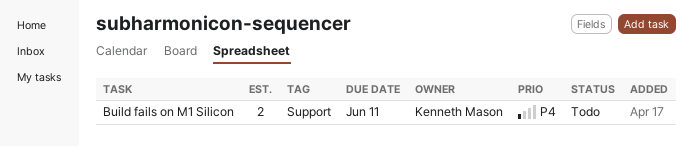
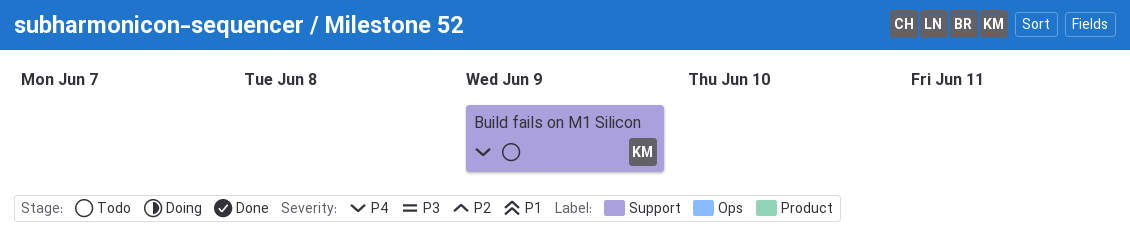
Build fails on M1 Silicon, due: Jun 11 -> Jun 9

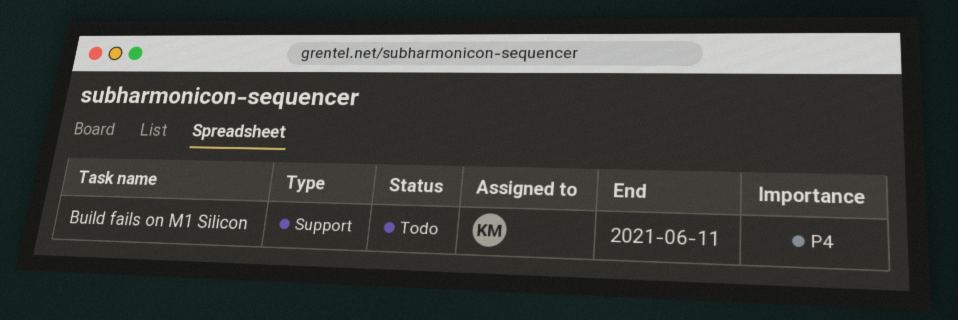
Build fails on M1 Silicon, due: Jun 9 -> Jun 11

